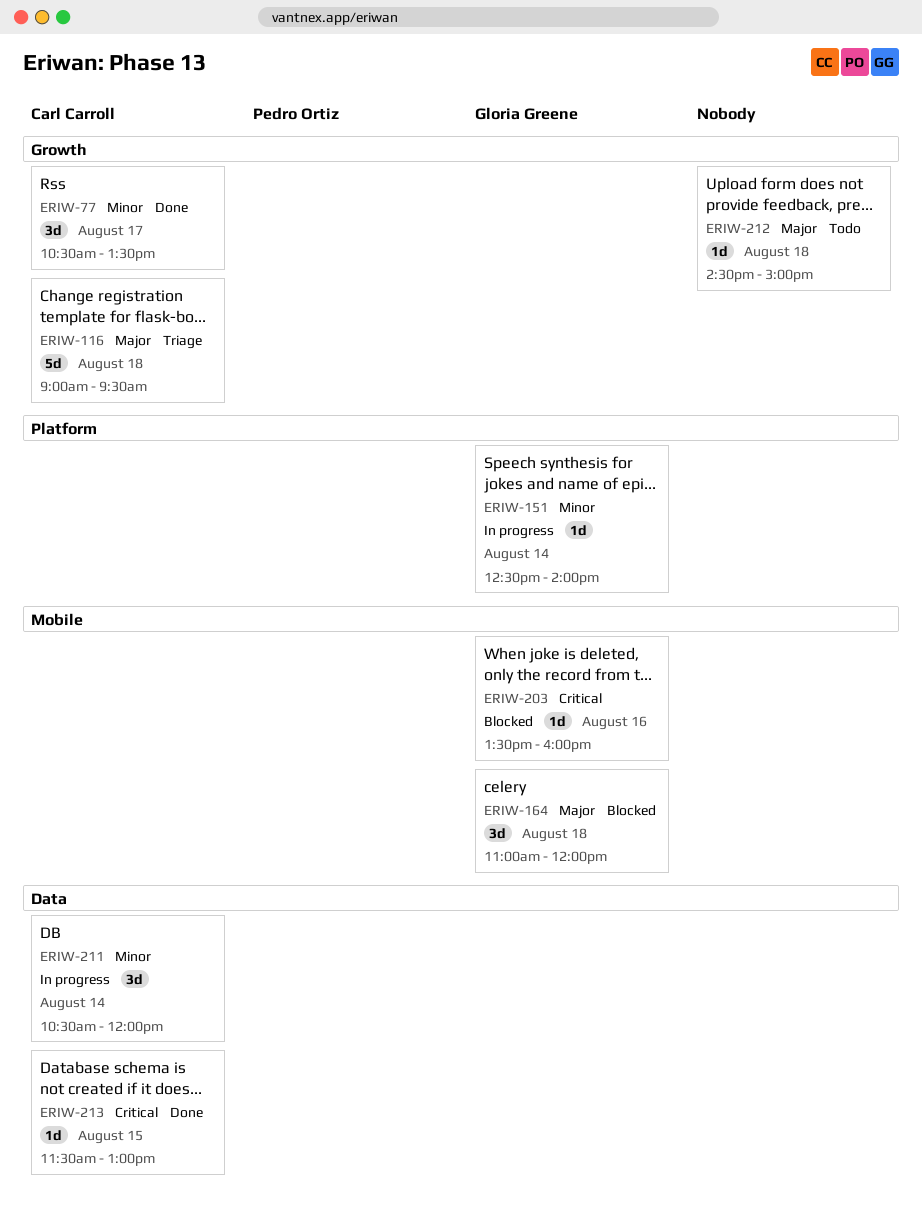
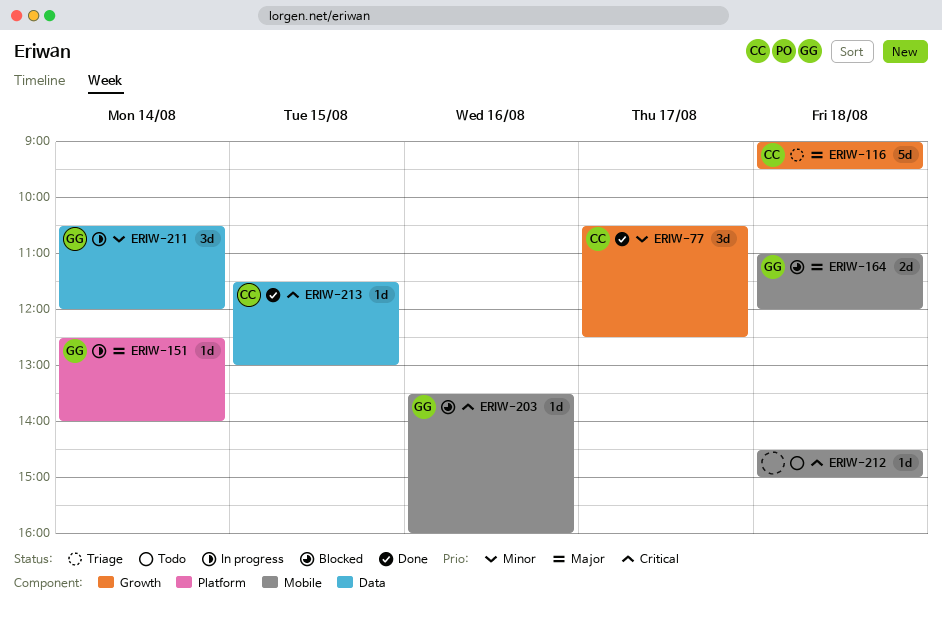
ERIW-77, ends: 13:30 -> 12:30
ERIW-151, priority: Minor -> Major
ERIW-164, estimate: 3d -> 2d
ERIW-211, owner: Carl Carroll -> Gloria Greene
ERIW-212, priority: Major -> Critical
ERIW-212, label: Growth -> Mobile

